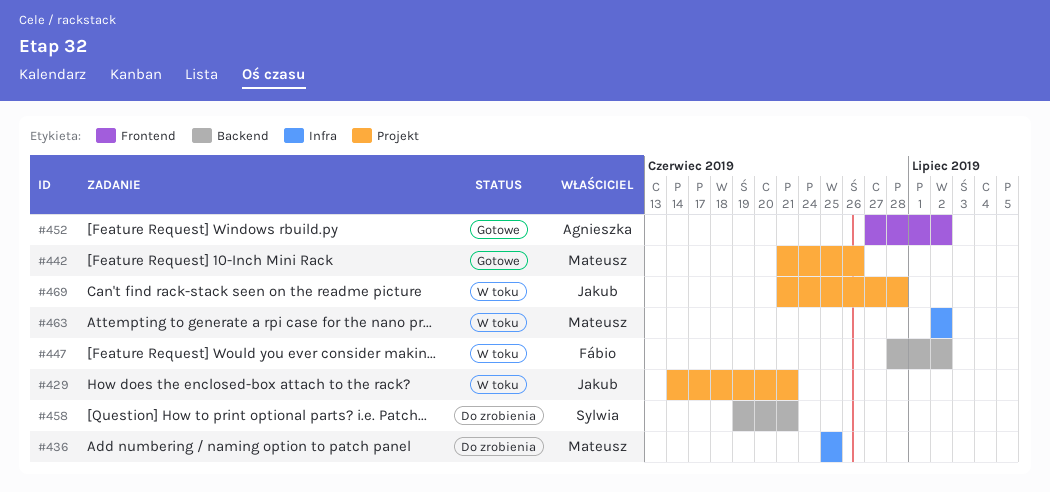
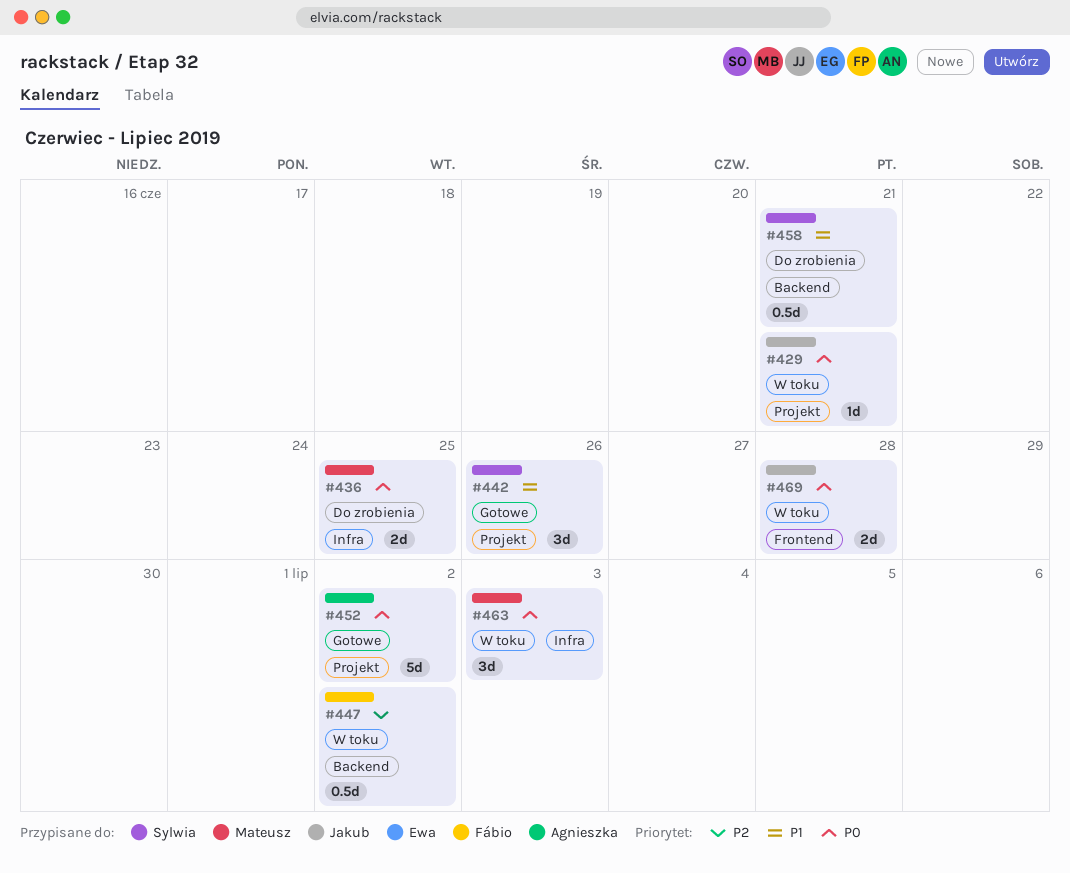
#442, owner: Mateusz -> Sylwia
#452, label: Frontend -> Projekt
#463, due: Jul 2 -> Jul 3
#469, label: Projekt -> Frontend

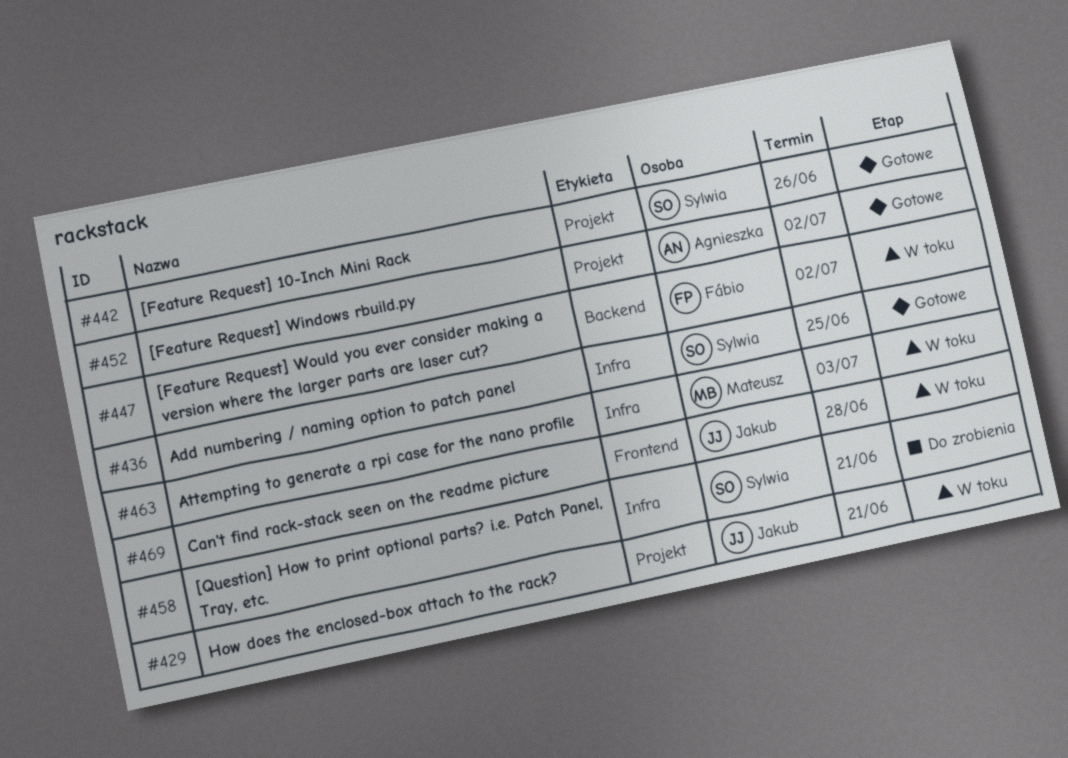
#436, status: Do zrobienia -> Gotowe
#436, owner: Mateusz -> Sylwia
#458, label: Backend -> Infra

